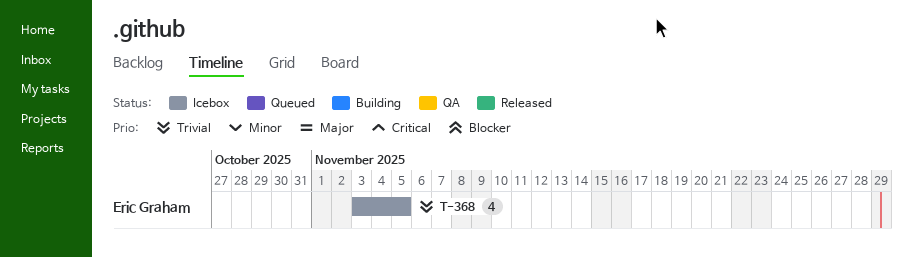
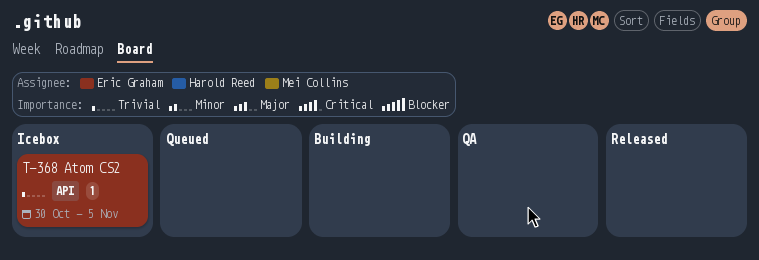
T-368, estimate: 4 -> 1
T-368, start: Nov 3 -> Oct 30

